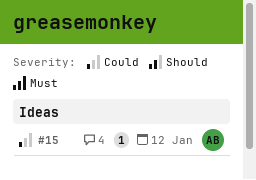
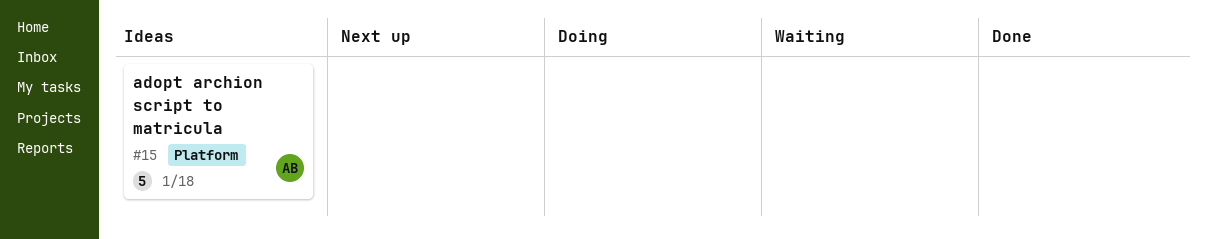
#15, estimate: 1 -> 5
#15, due: Jan 12 -> Jan 18

